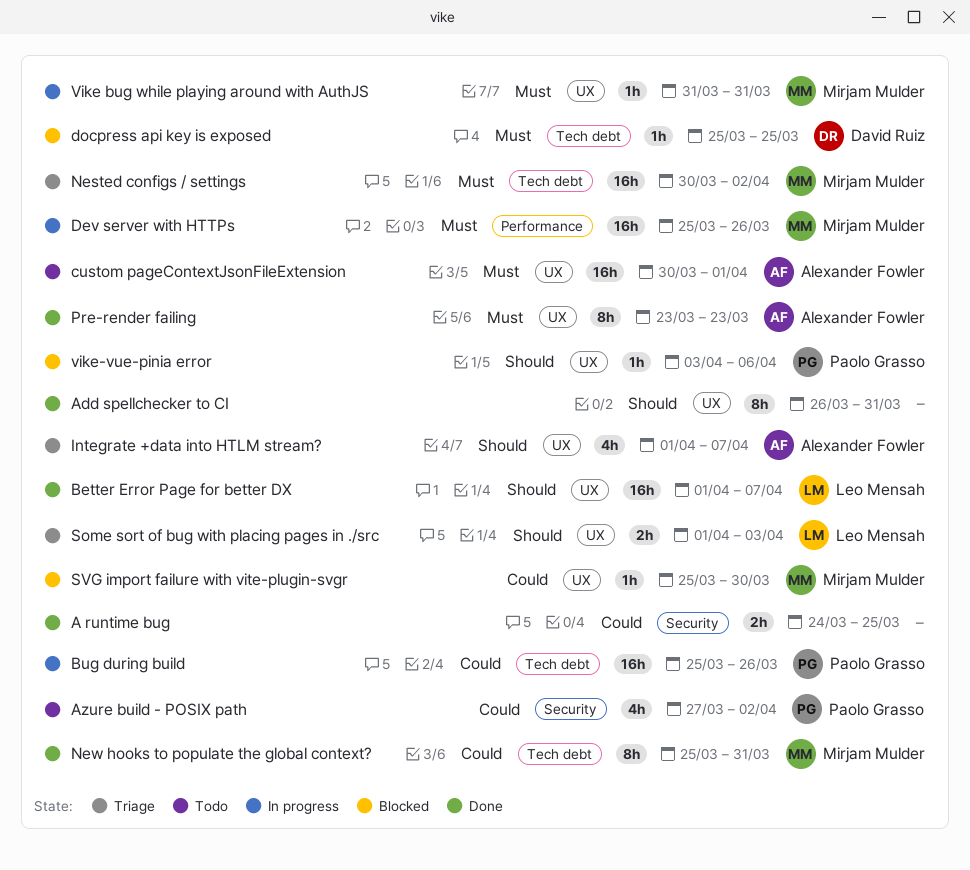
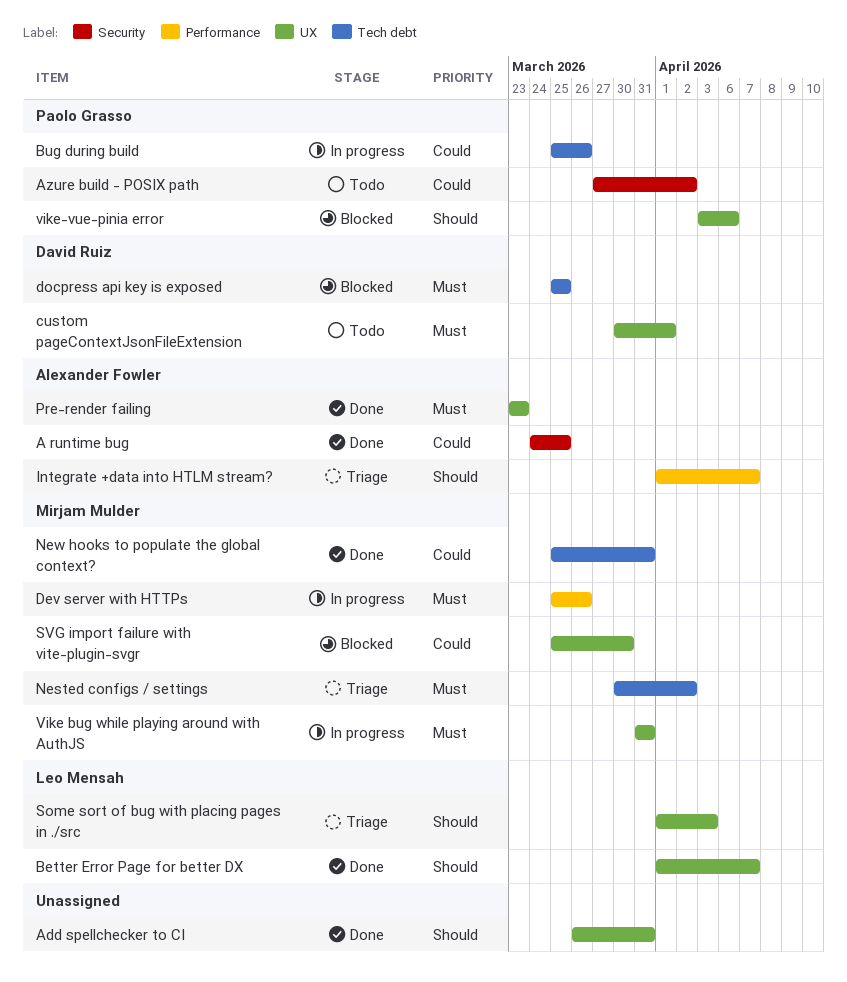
A runtime bug, owner: none -> Alexander Fowler
custom pageContextJsonFileExtension, owner: Alexander Fowler -> David Ruiz
Integrate +data into HTLM stream?, label: UX -> Performance

